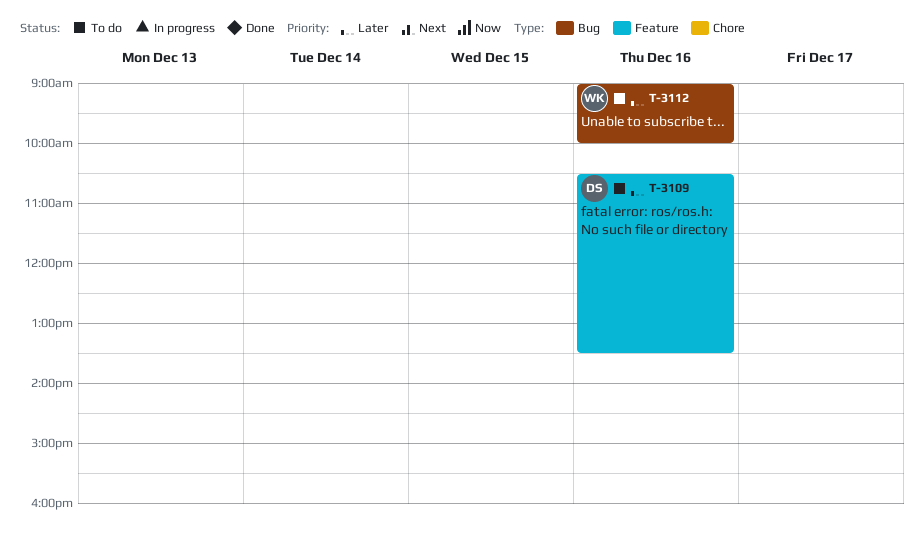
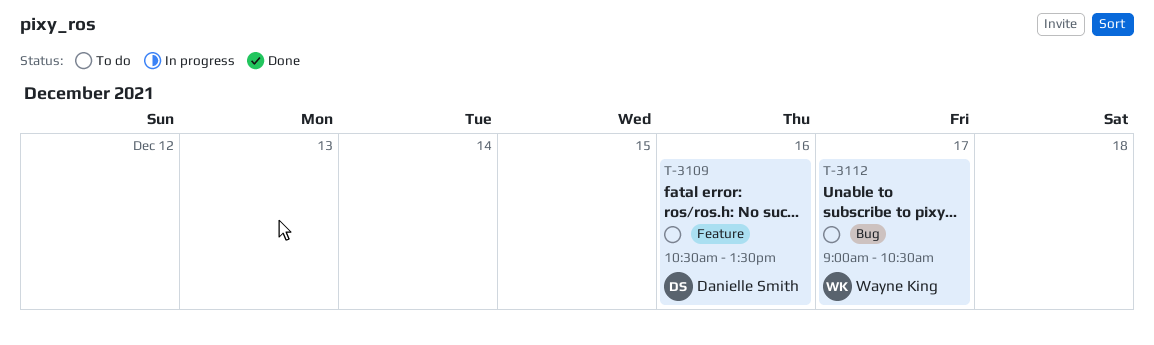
T-3112, day: Dec 16 -> Dec 17
T-3112, ends: 10:00 -> 10:30

